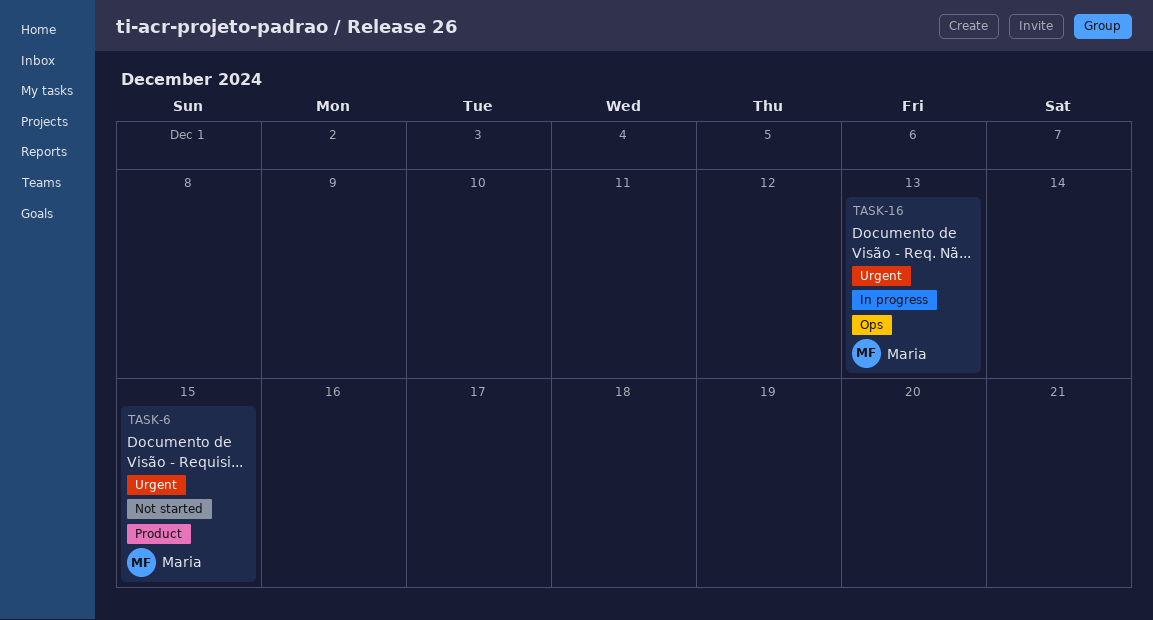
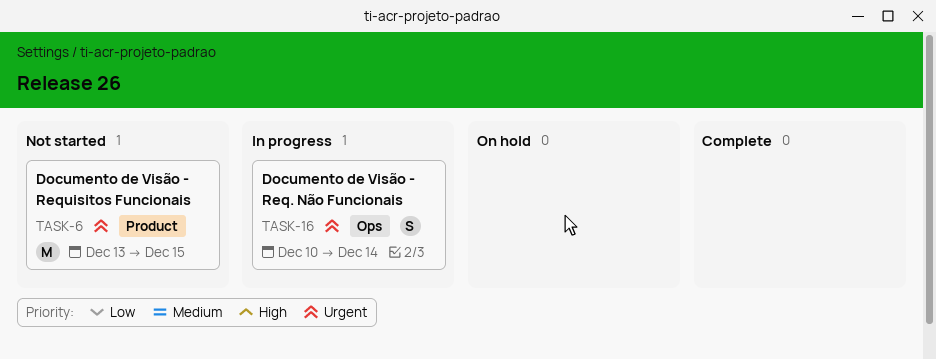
TASK-16, due: Dec 13 -> Dec 14

